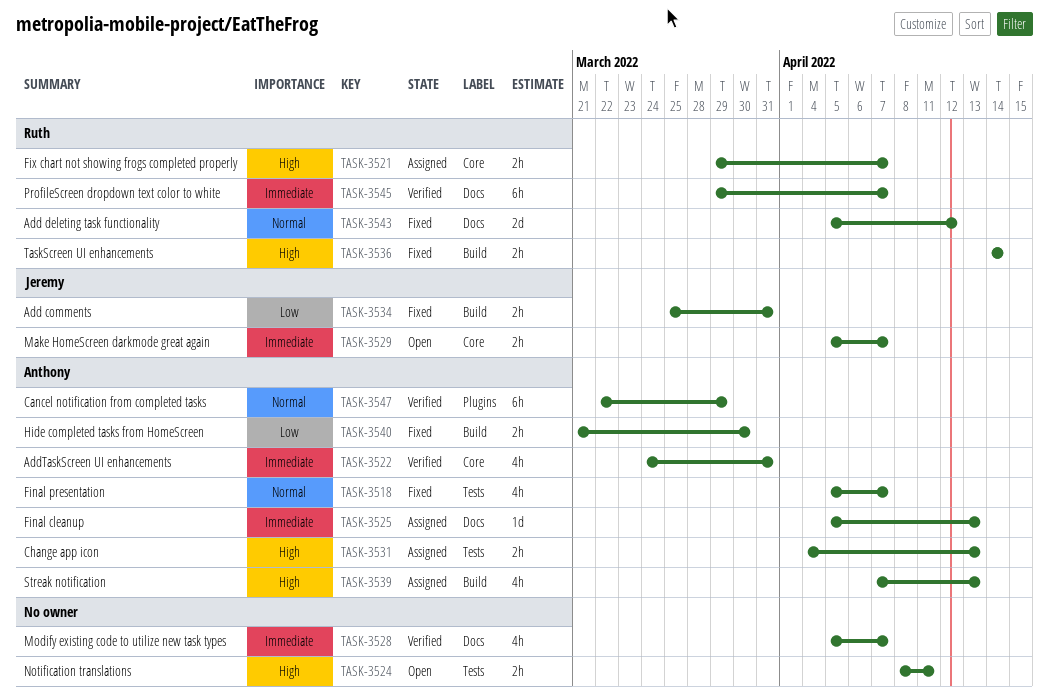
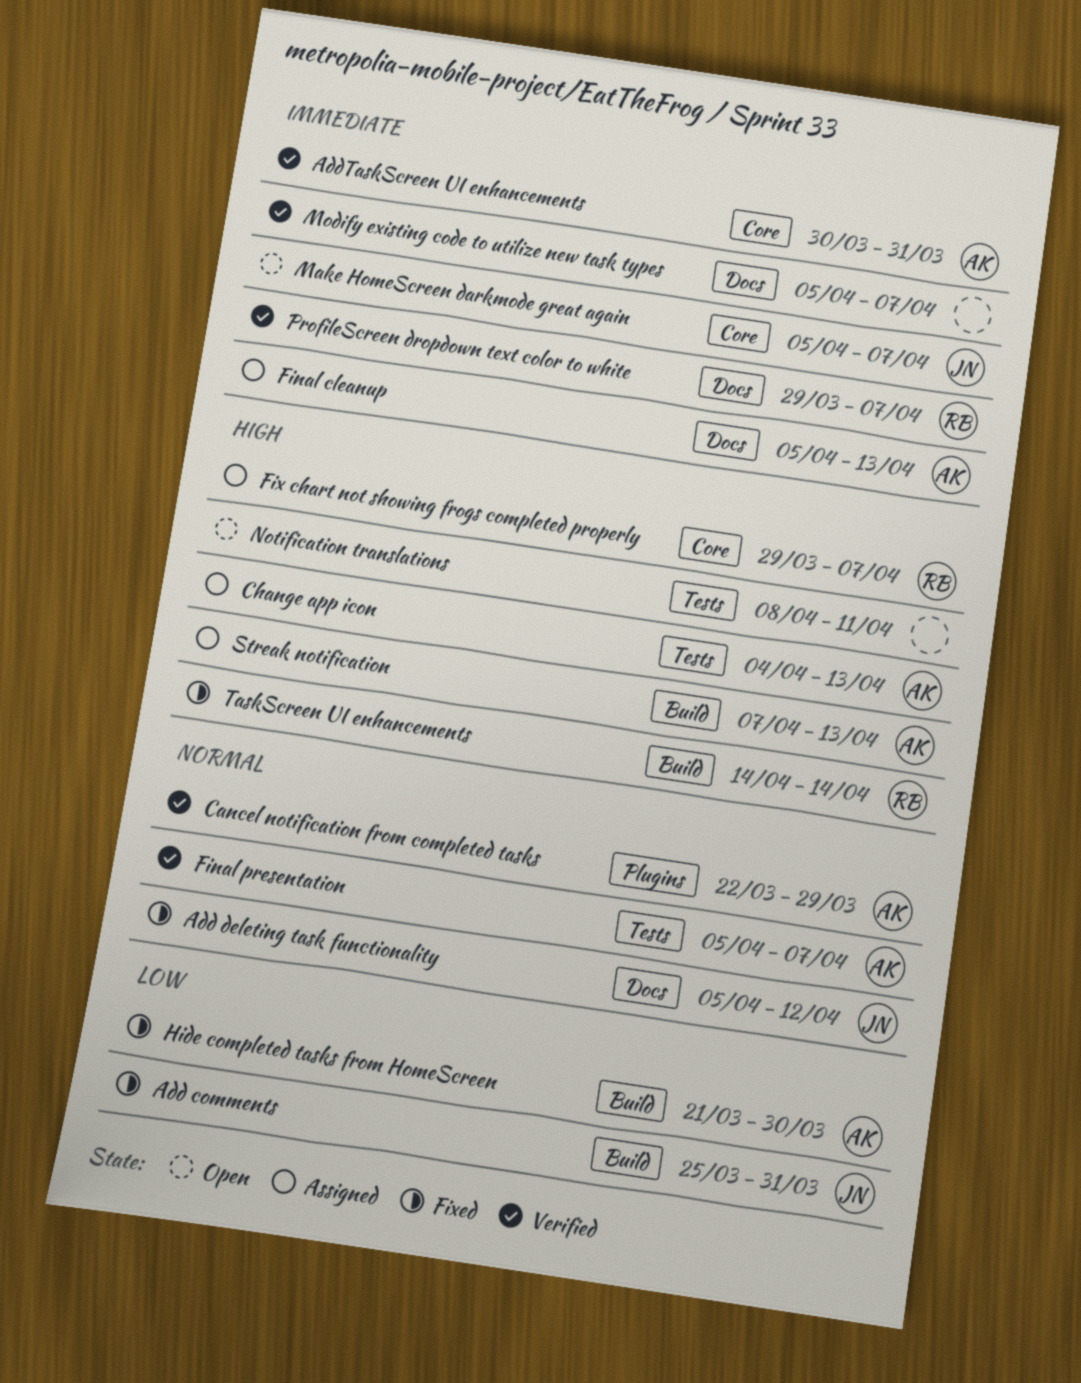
Add deleting task functionality, owner: Ruth -> Jeremy
AddTaskScreen UI enhancements, start: Mar 24 -> Mar 30
Final presentation, status: Fixed -> Verified

